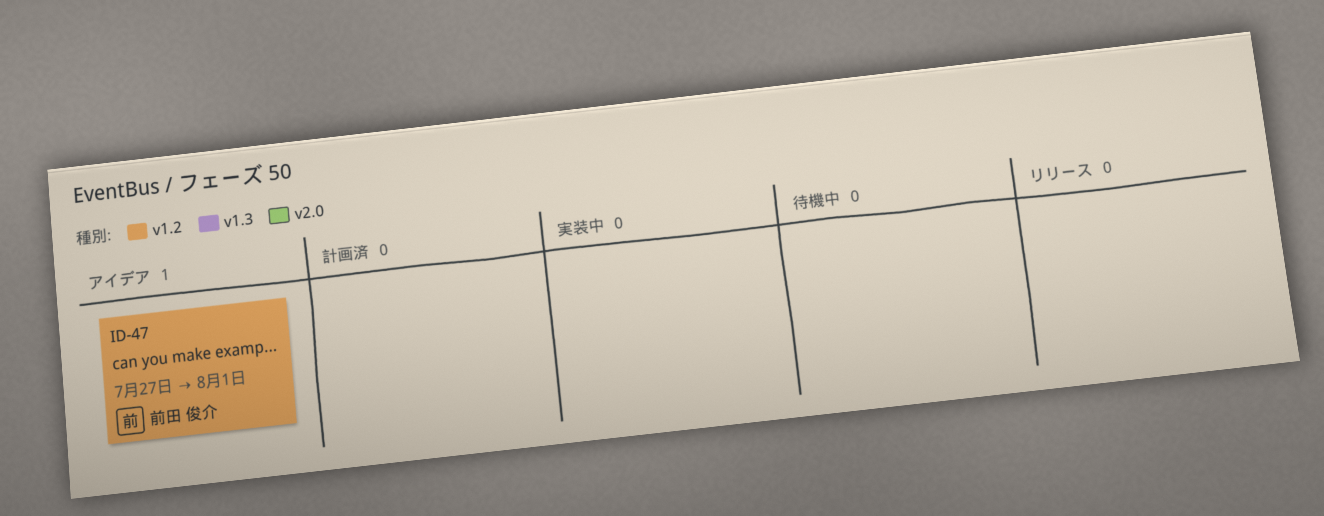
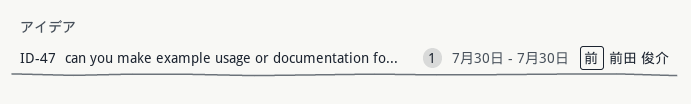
ID-47, start: Jul 27 -> Jul 30
ID-47, due: Aug 1 -> Jul 30

